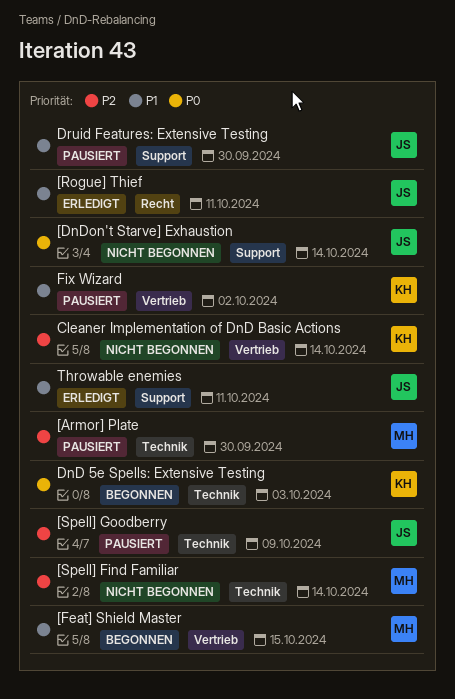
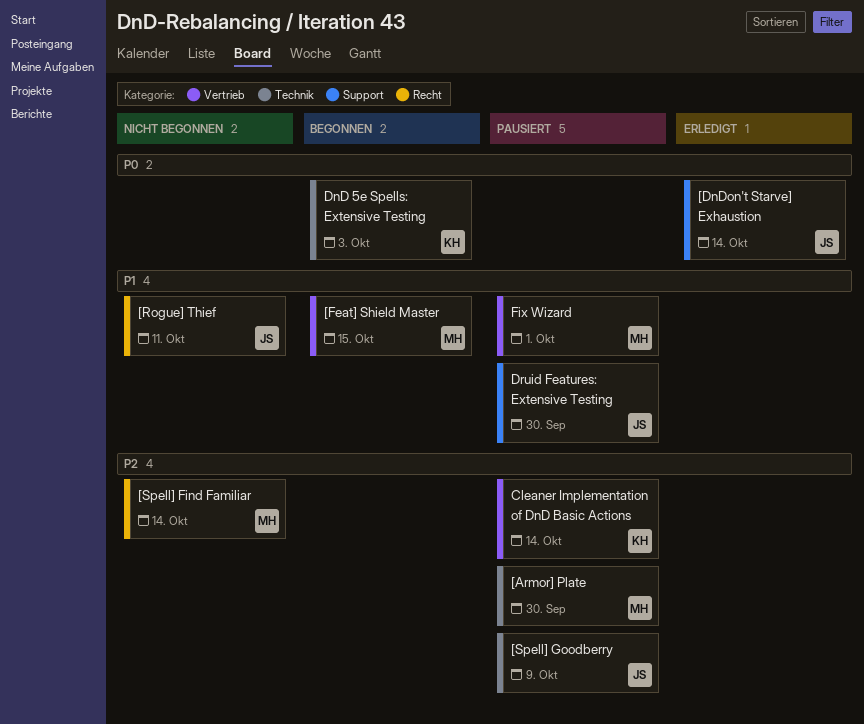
[DnDon't Starve] Exhaustion, status: Nicht begonnen -> Erledigt
[Rogue] Thief, status: Erledigt -> Nicht begonnen
[Spell] Find Familiar, label: Technik -> Recht
Cleaner Implementation of DnD Basic Actions, status: Nicht begonnen -> Pausiert
Fix Wizard, owner: KH -> MH
Fix Wizard, due: Oct 2 -> Oct 1
Throwable enemies: present -> none

